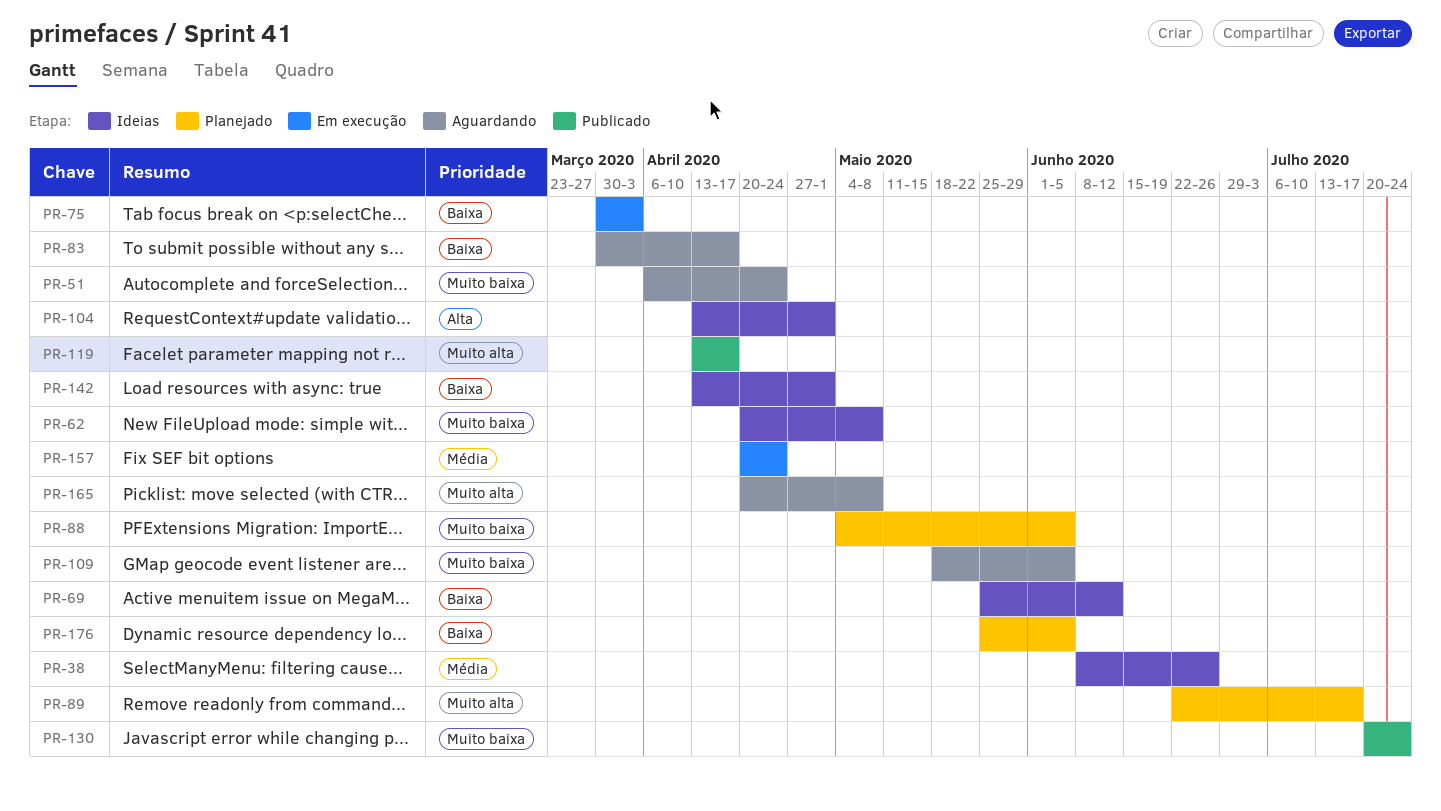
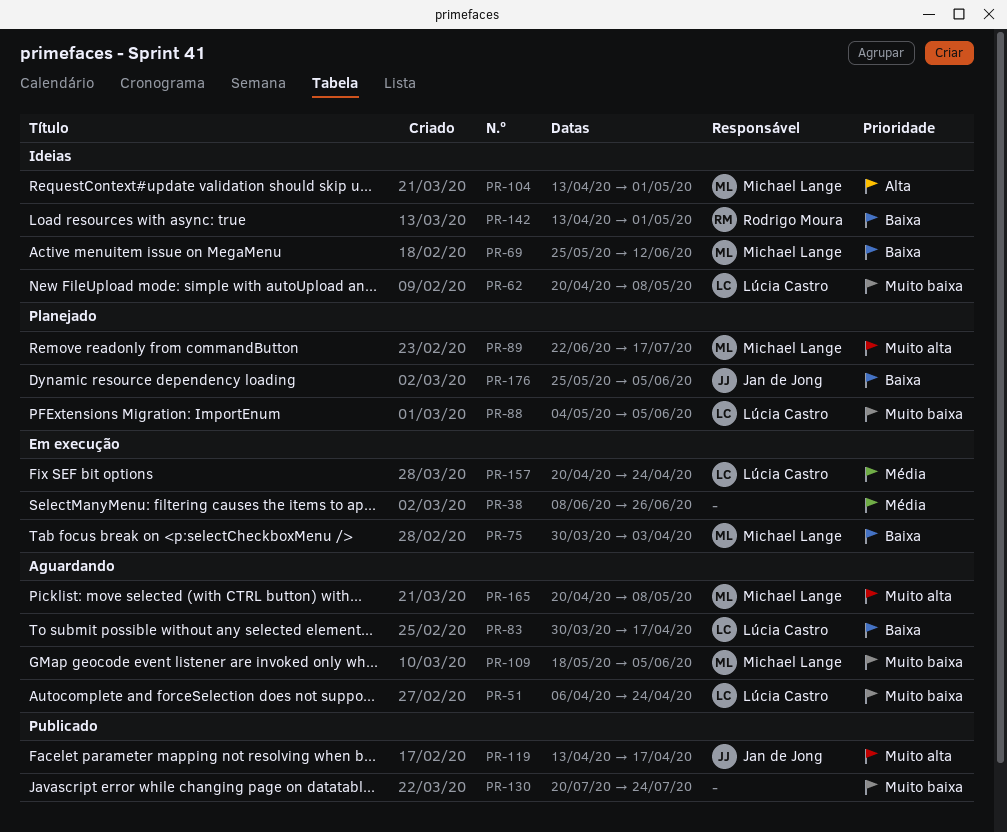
PR-38, status: Ideias -> Em execução

